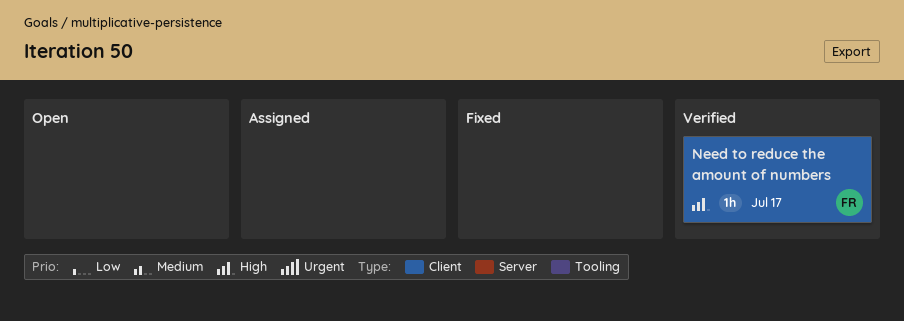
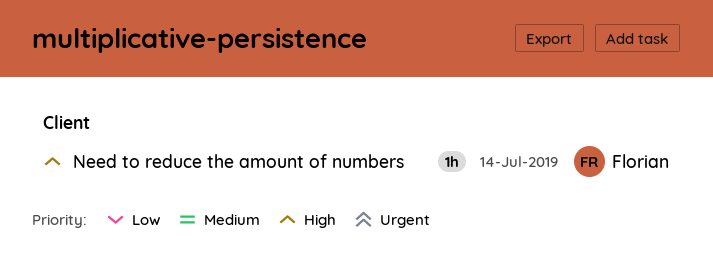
Need to reduce the amount of numbers, due: Jul 17 -> Jul 14

